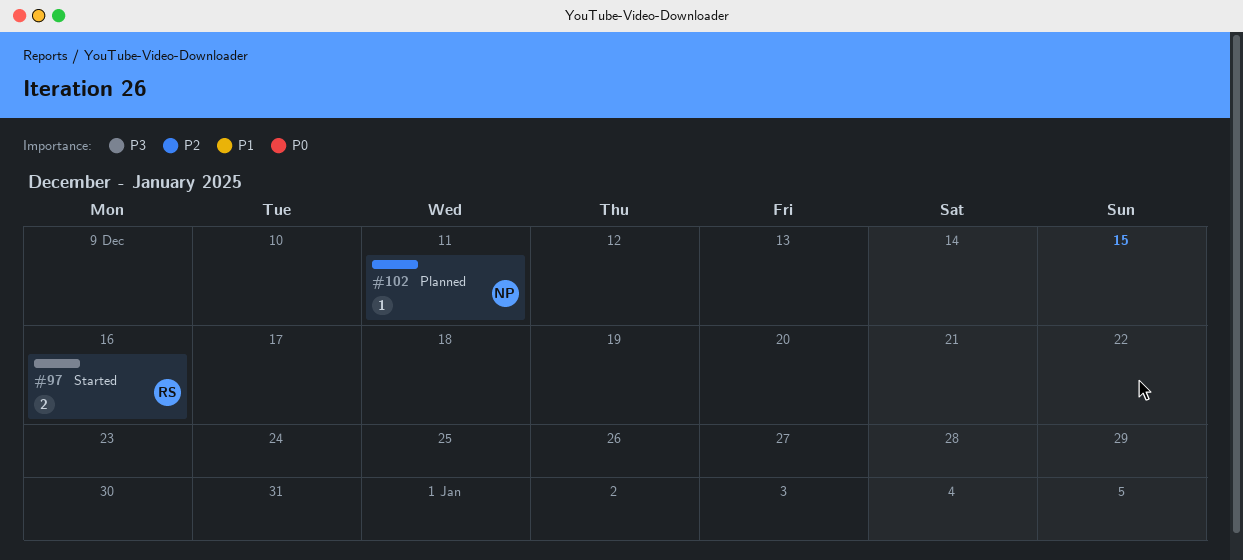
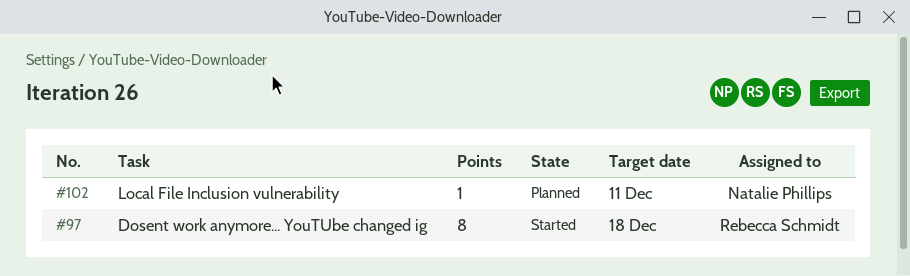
#97, estimate: 2 -> 8
#97, due: Dec 16 -> Dec 18

